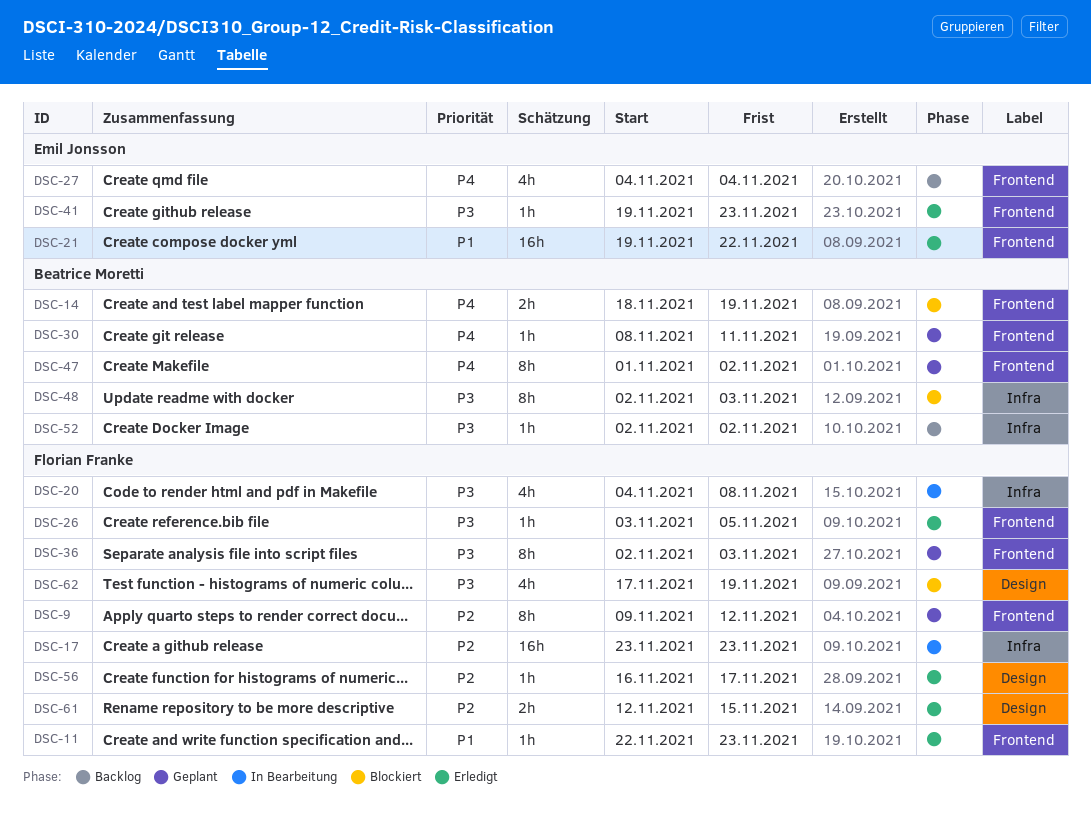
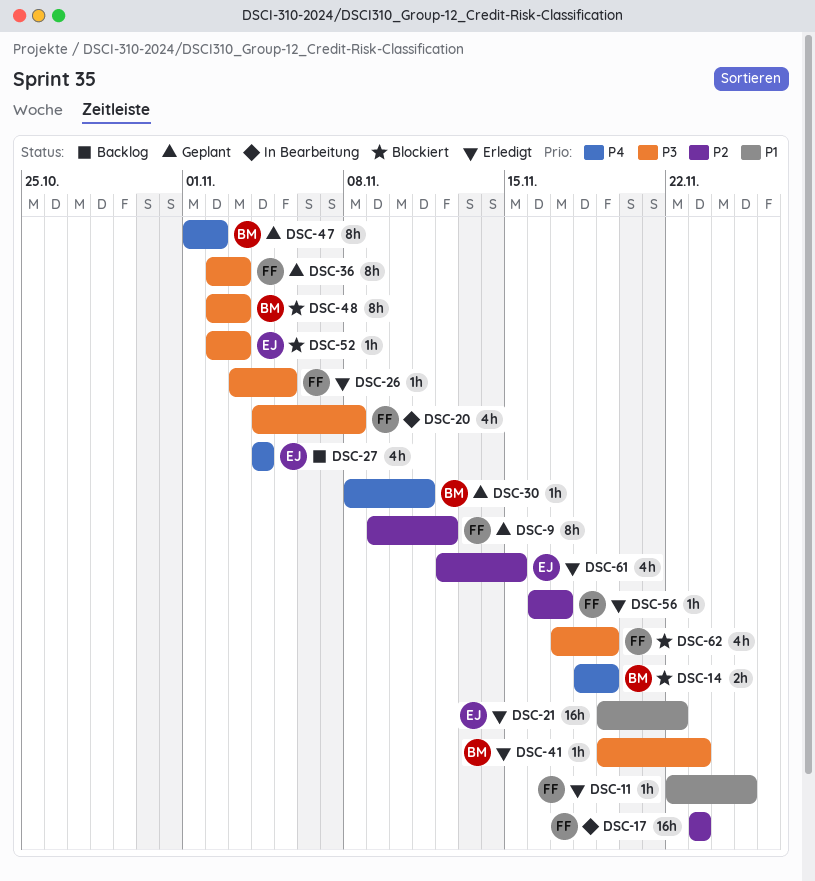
DSC-11, due: Nov 23 -> Nov 25
DSC-41, owner: Emil Jonsson -> Beatrice Moretti
DSC-52, status: Backlog -> Blockiert
DSC-52, owner: Beatrice Moretti -> Emil Jonsson
DSC-52, due: Nov 2 -> Nov 3
DSC-61, owner: Florian Franke -> Emil Jonsson
DSC-61, estimate: 2h -> 4h

